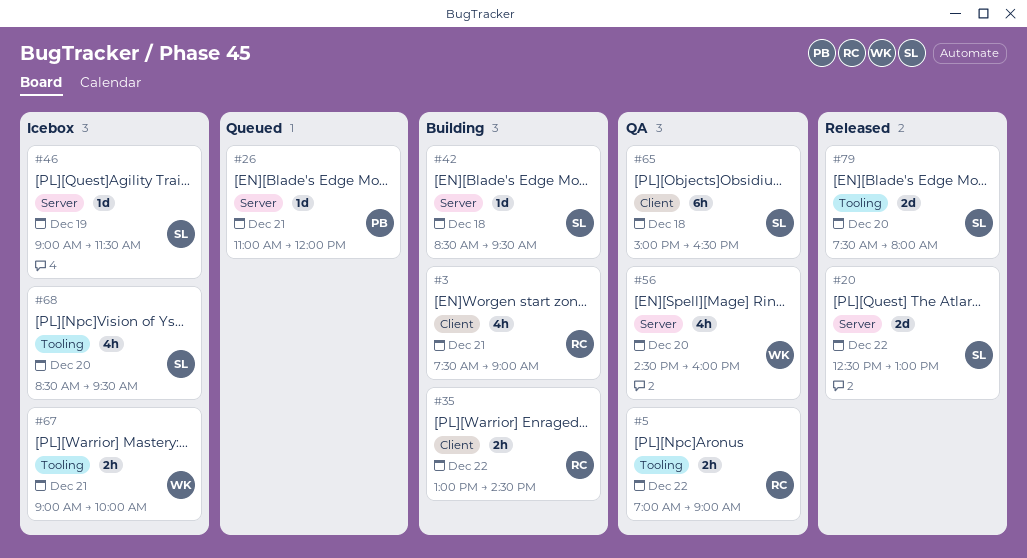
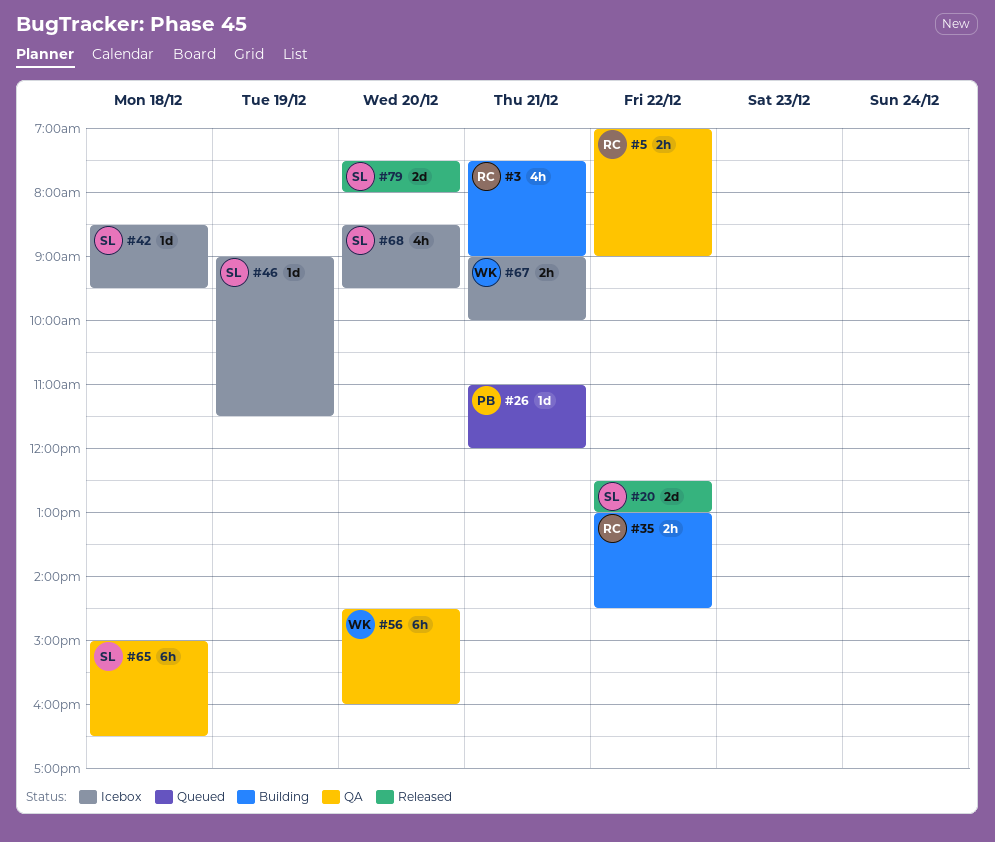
#42, status: Building -> Icebox
#56, estimate: 4h -> 6h

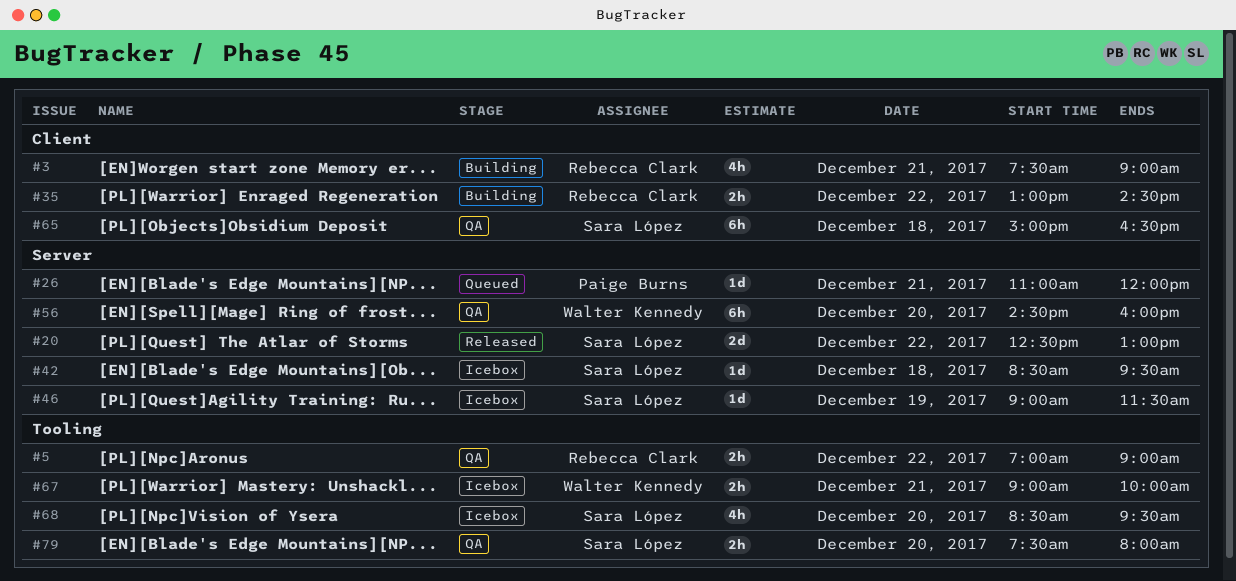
#79, status: Released -> QA
#79, estimate: 2d -> 2h

